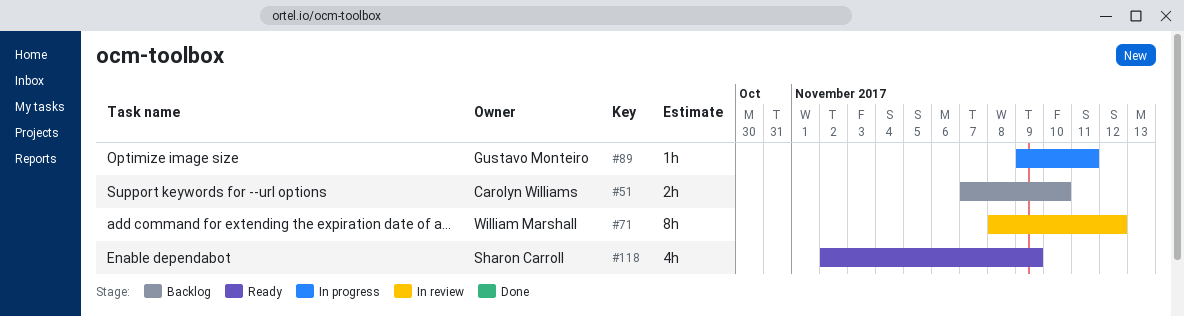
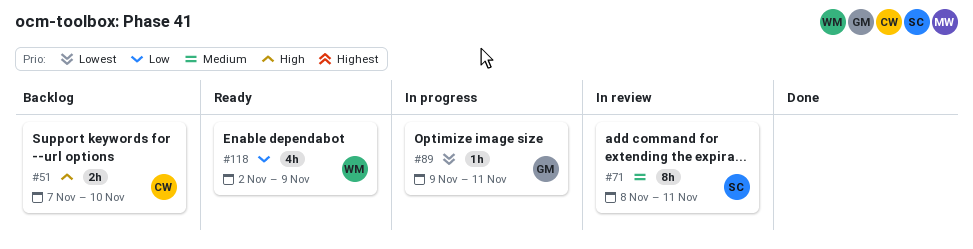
#71, owner: William Marshall -> Sharon Carroll
#71, due: Nov 12 -> Nov 11
#118, owner: Sharon Carroll -> William Marshall

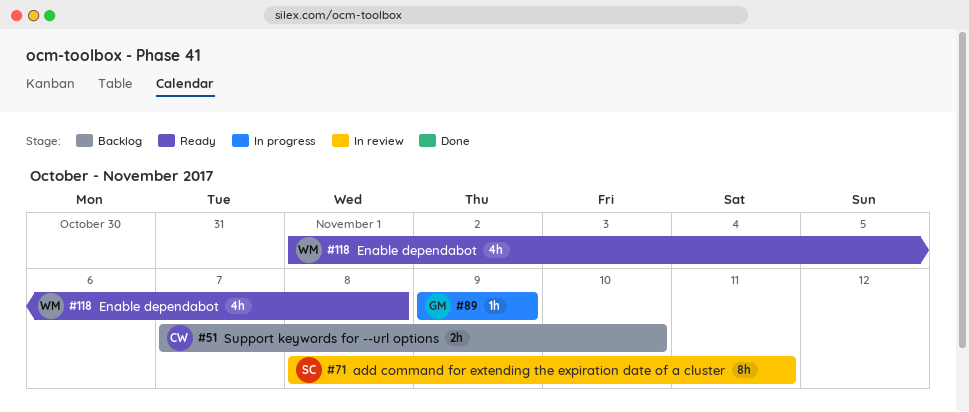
#89, due: Nov 11 -> Nov 9
#118, start: Nov 2 -> Nov 1
#118, due: Nov 9 -> Nov 8

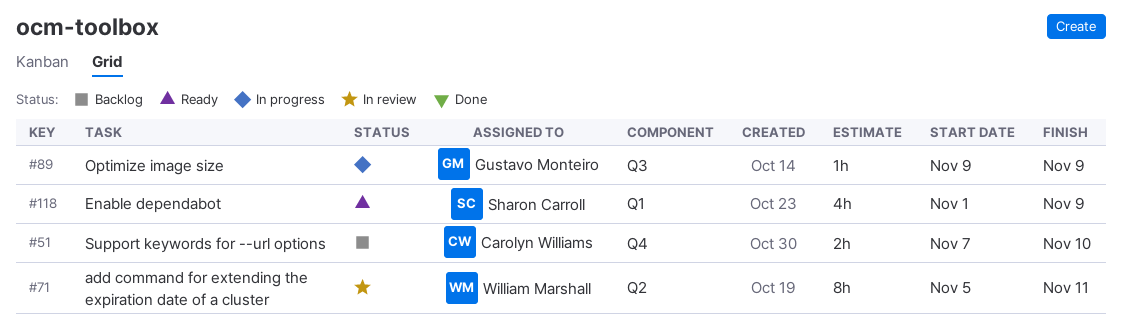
#71, owner: Sharon Carroll -> William Marshall
#71, start: Nov 8 -> Nov 5
#118, owner: William Marshall -> Sharon Carroll
#118, due: Nov 8 -> Nov 9

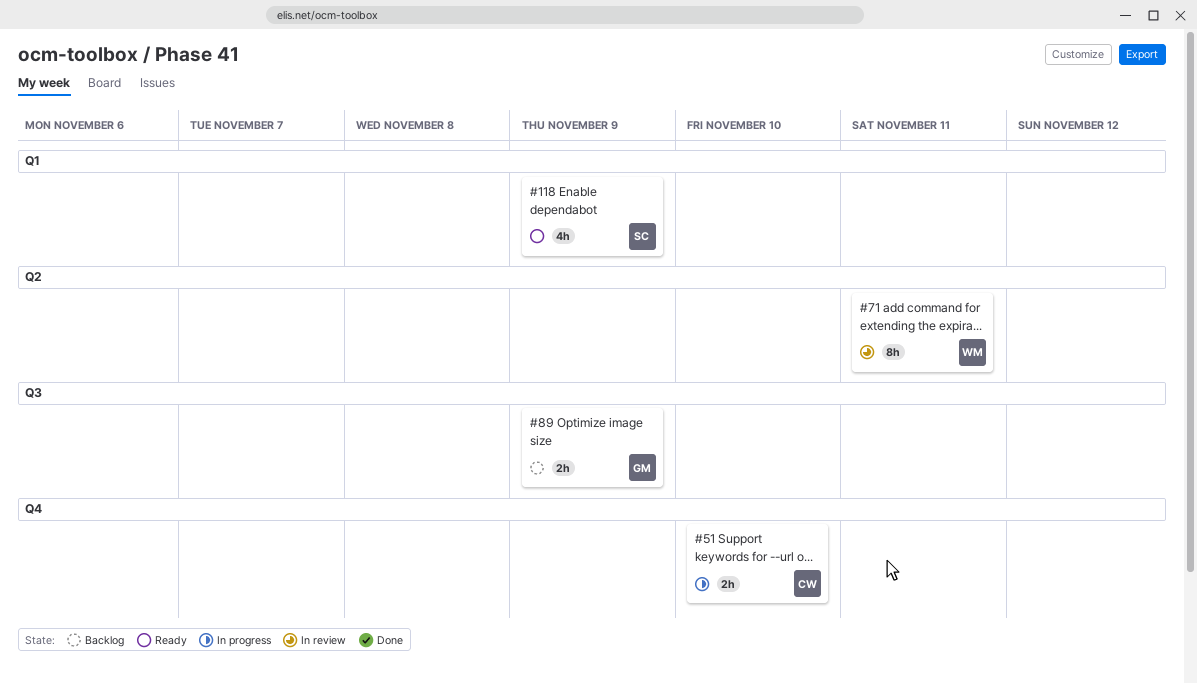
#51, status: Backlog -> In progress
#89, status: In progress -> Backlog
#89, estimate: 1h -> 2h

